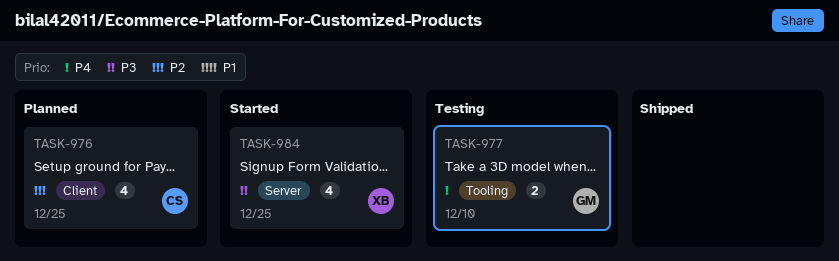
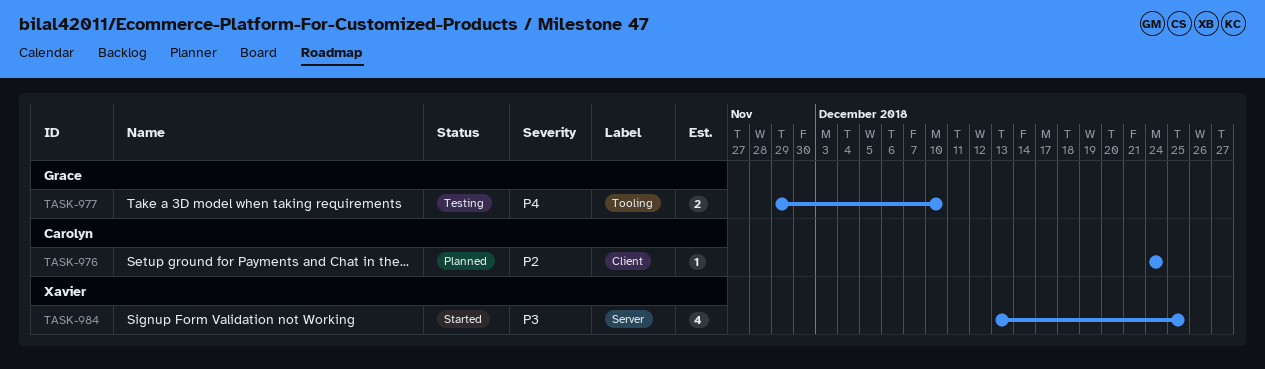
TASK-976, estimate: 4 -> 1
TASK-976, due: Dec 25 -> Dec 24

